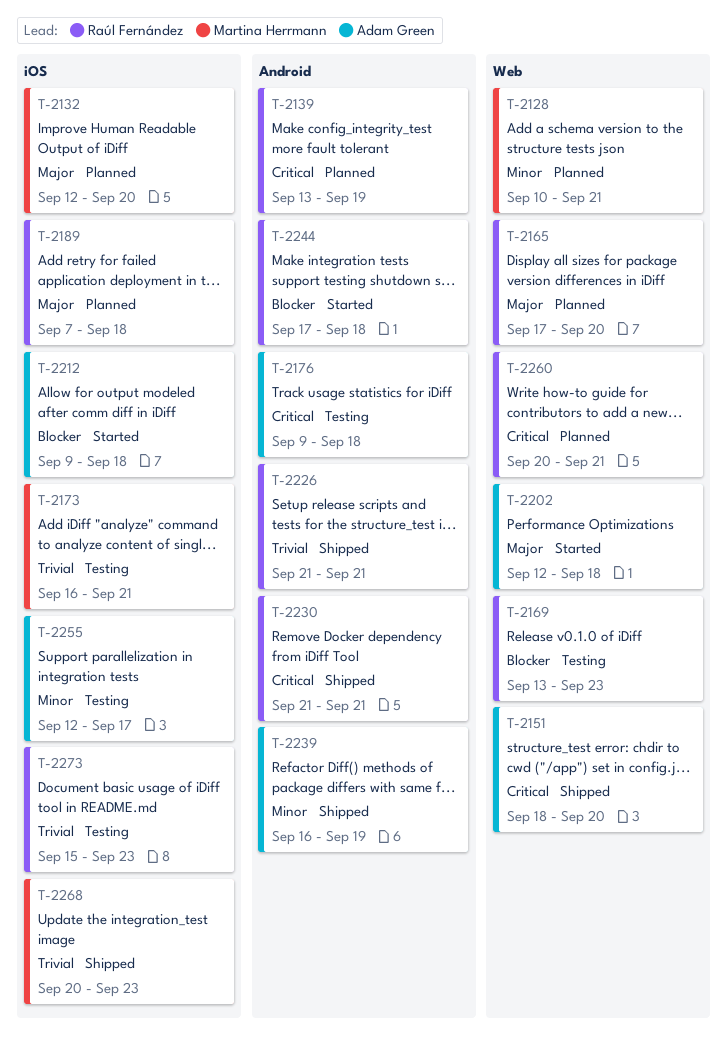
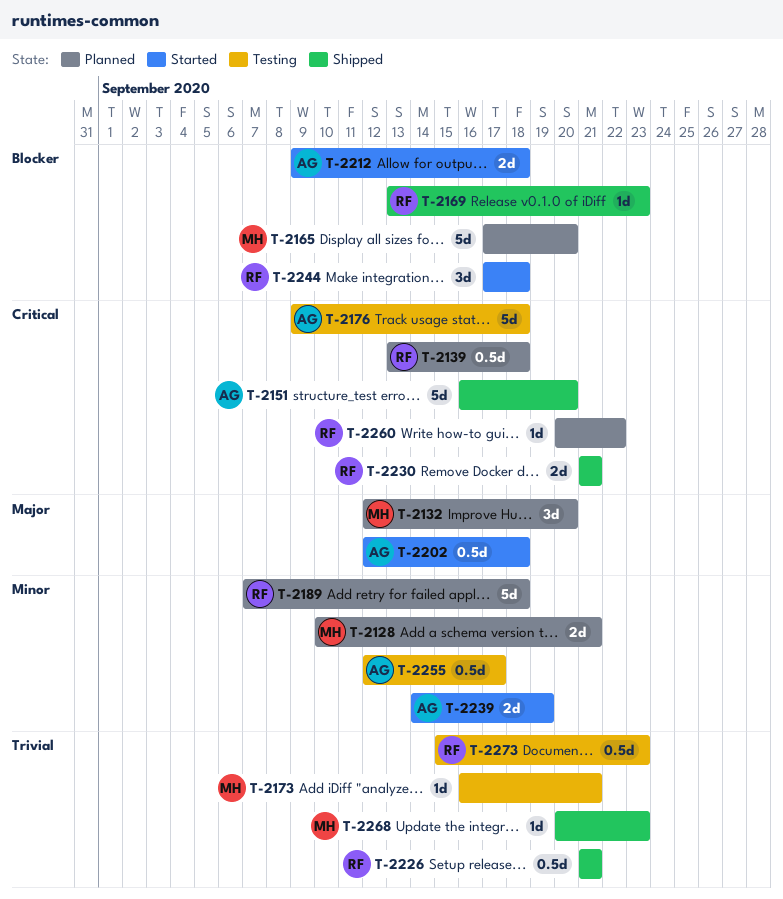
T-2139, due: Sep 19 -> Sep 18
T-2151, start: Sep 18 -> Sep 16
T-2165, owner: Raúl Fernández -> Martina Herrmann
T-2165, priority: Major -> Blocker
T-2169, status: Testing -> Shipped
T-2189, priority: Major -> Minor
T-2239, status: Shipped -> Started
T-2239, start: Sep 16 -> Sep 14
T-2260, due: Sep 21 -> Sep 22

